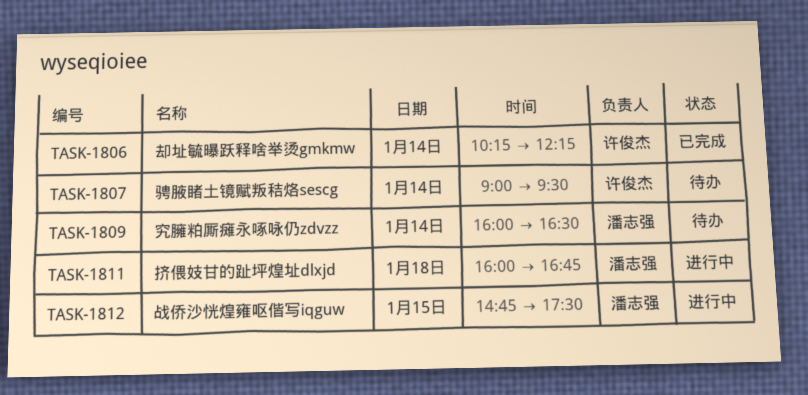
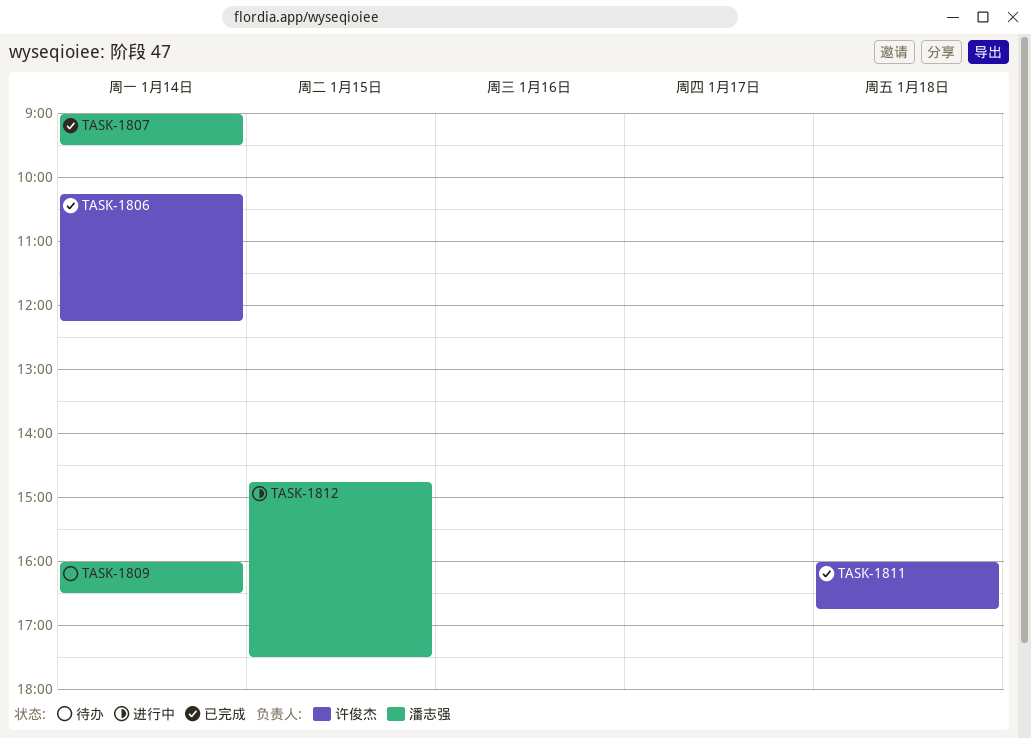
TASK-1807, status: 待办 -> 已完成
TASK-1807, owner: 许俊杰 -> 潘志强
TASK-1811, status: 进行中 -> 已完成
TASK-1811, owner: 潘志强 -> 许俊杰

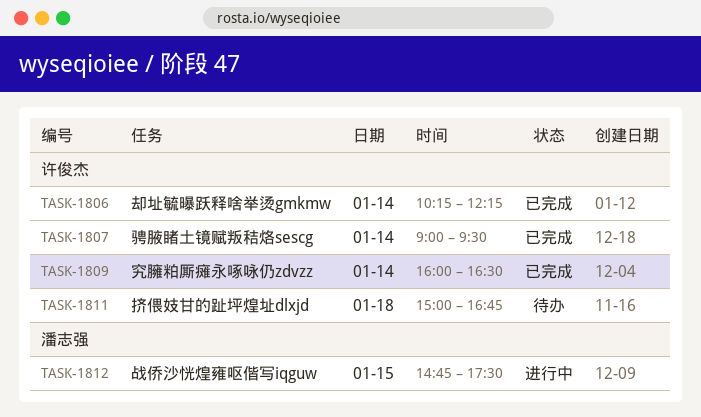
TASK-1807, owner: 潘志强 -> 许俊杰
TASK-1809, status: 待办 -> 已完成
TASK-1809, owner: 潘志强 -> 许俊杰
TASK-1811, status: 已完成 -> 待办
TASK-1811, begins: 16:00 -> 15:00

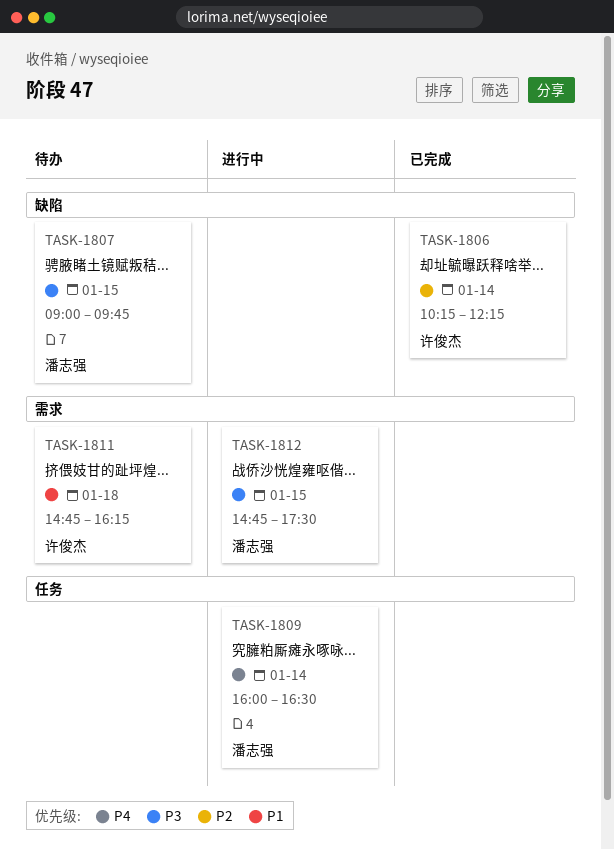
TASK-1807, status: 已完成 -> 待办
TASK-1807, owner: 许俊杰 -> 潘志强
TASK-1807, day: Jan 14 -> Jan 15
TASK-1807, ends: 09:30 -> 09:45
TASK-1809, status: 已完成 -> 进行中
TASK-1809, owner: 许俊杰 -> 潘志强
TASK-1811, begins: 15:00 -> 14:45
TASK-1811, ends: 16:45 -> 16:15

